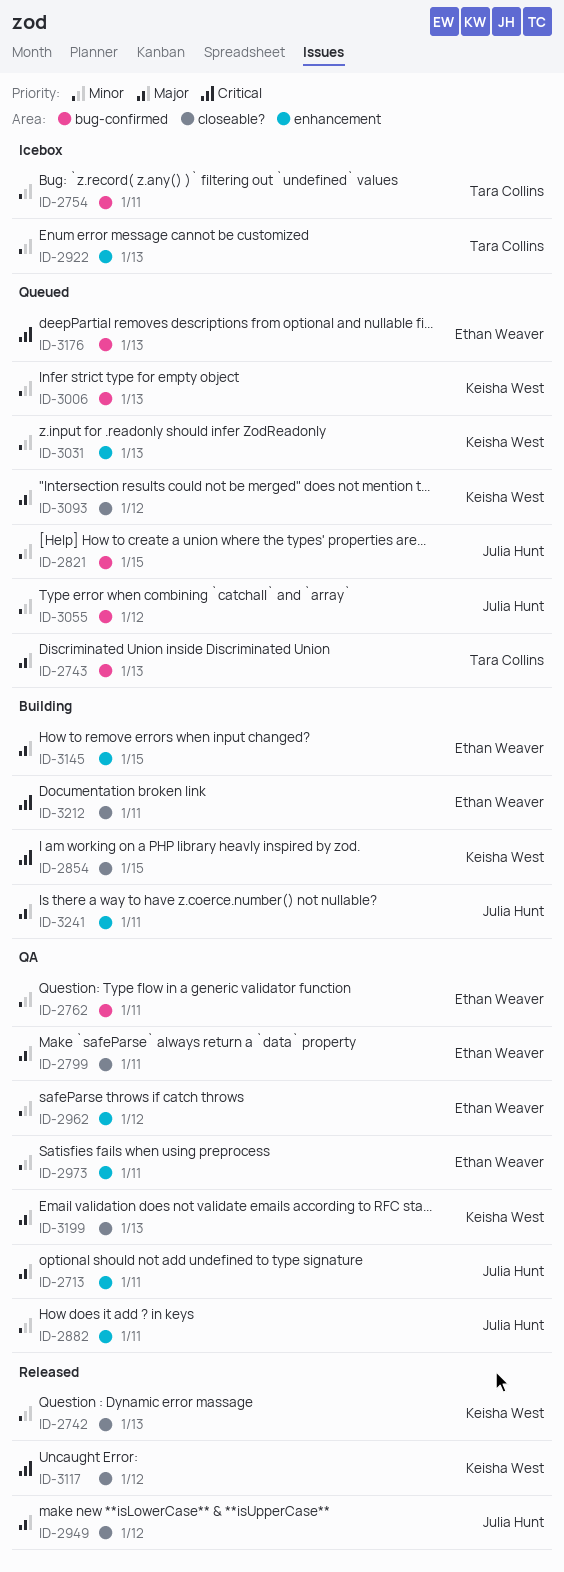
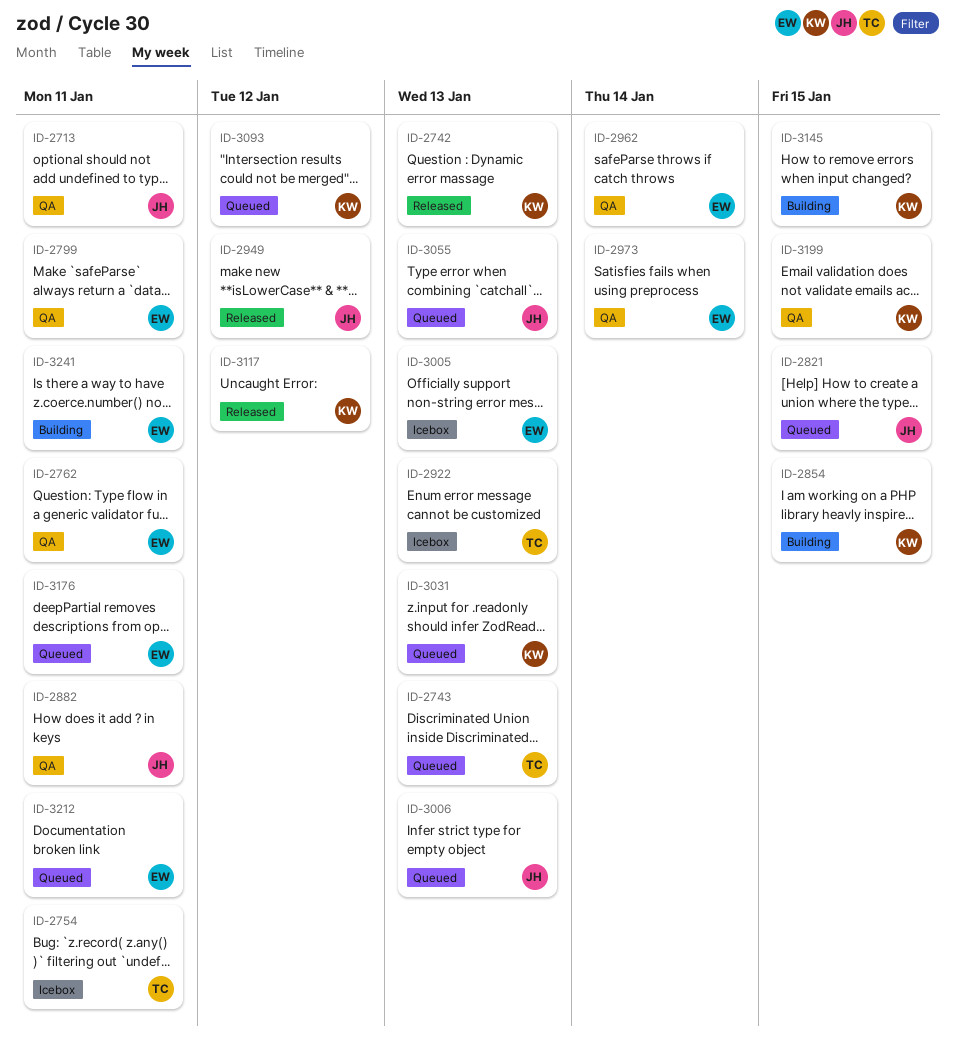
ID-2962, due: Jan 12 -> Jan 14
ID-2973, due: Jan 11 -> Jan 14
ID-3005: none -> present
ID-3006, owner: Keisha West -> Julia Hunt
ID-3055, due: Jan 12 -> Jan 13
ID-3145, owner: Ethan Weaver -> Keisha West
ID-3176, due: Jan 13 -> Jan 11
ID-3199, due: Jan 13 -> Jan 15
ID-3212, status: Building -> Queued
ID-3241, owner: Julia Hunt -> Ethan Weaver

